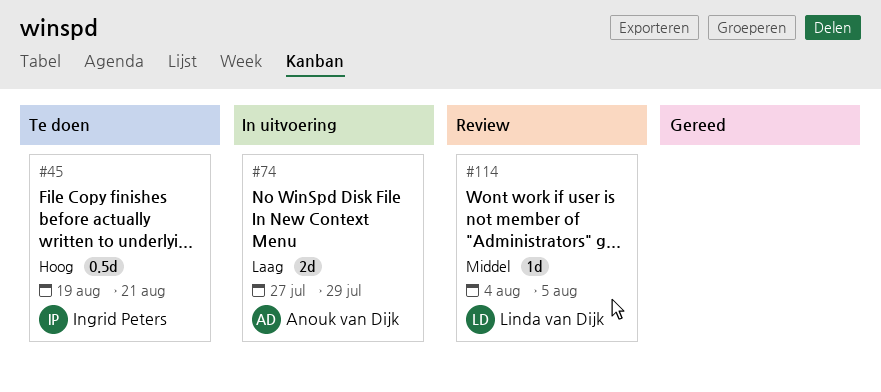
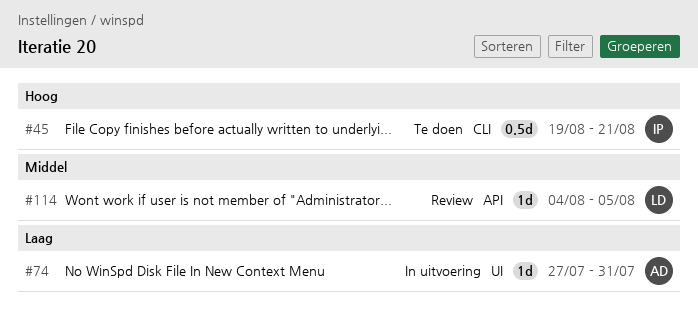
#74, estimate: 2d -> 1d
#74, due: Jul 29 -> Jul 31

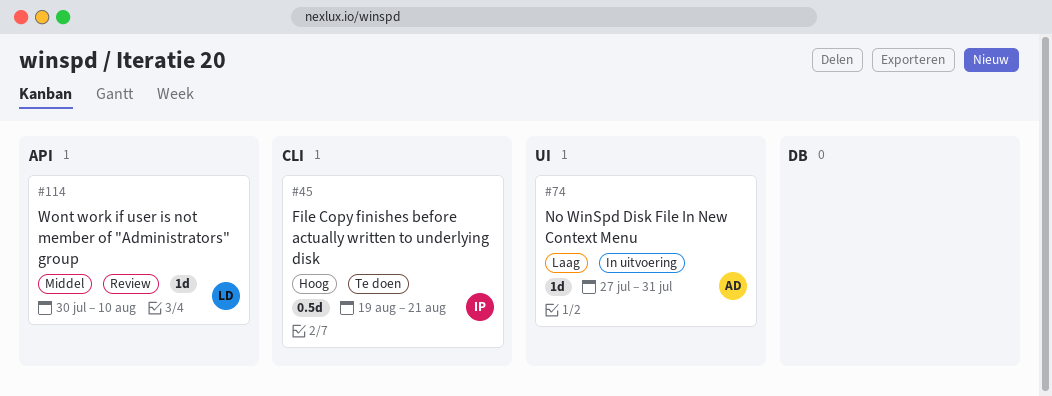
#114, start: Aug 4 -> Jul 30
#114, due: Aug 5 -> Aug 10

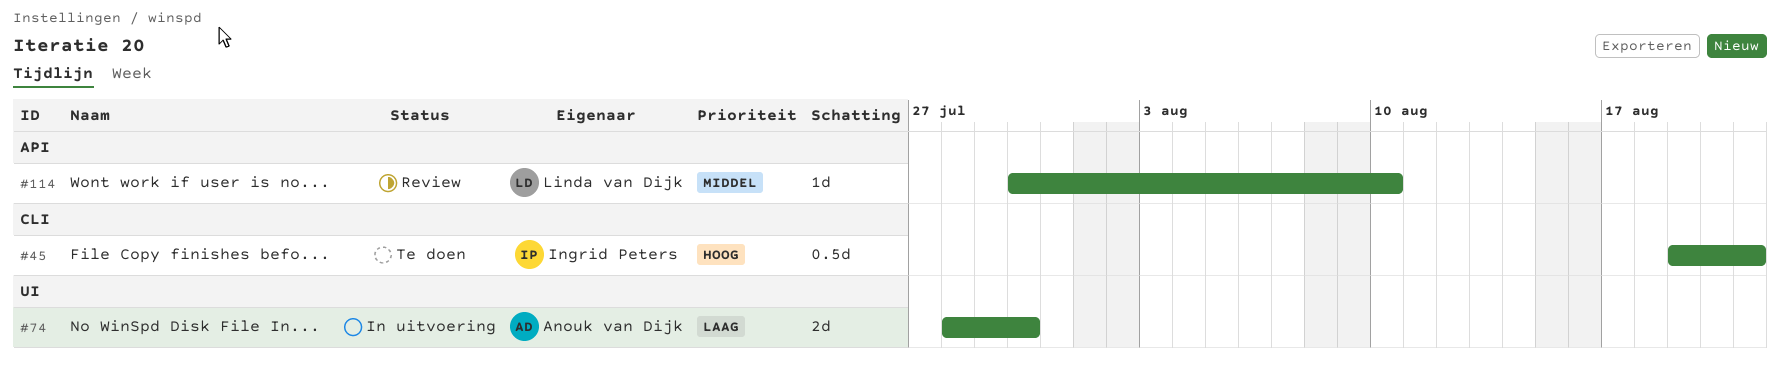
#74, estimate: 1d -> 2d
#74, start: Jul 27 -> Jul 28
#74, due: Jul 31 -> Jul 30

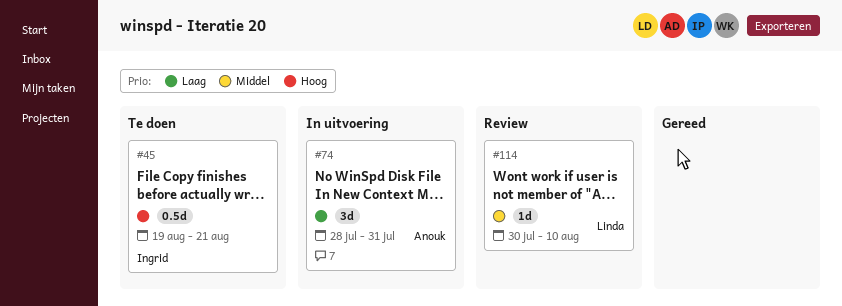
#74, estimate: 2d -> 3d
#74, due: Jul 30 -> Jul 31

